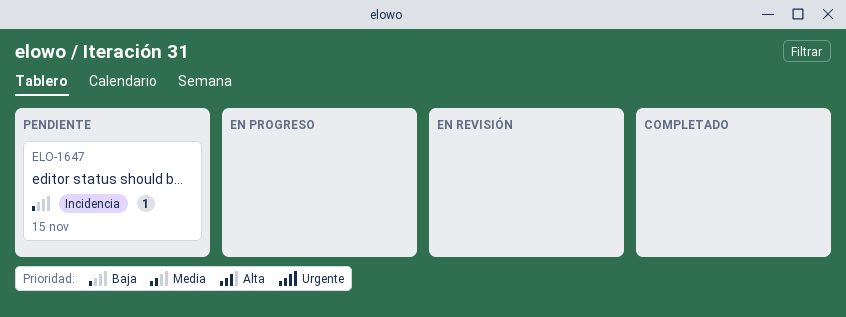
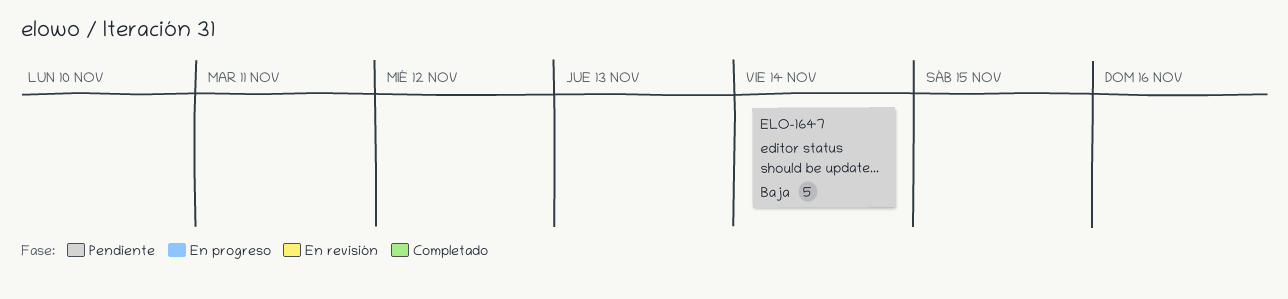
ELO-1647, estimate: 1 -> 5
ELO-1647, due: Nov 15 -> Nov 14

